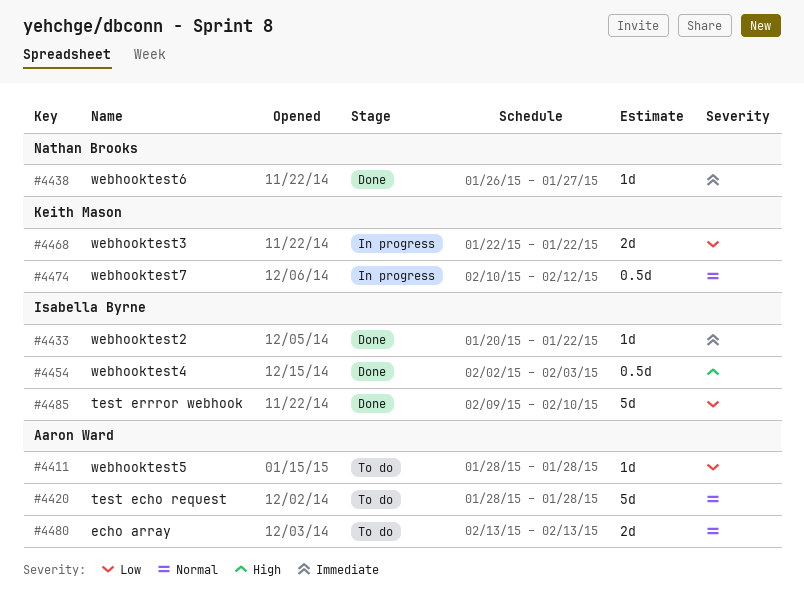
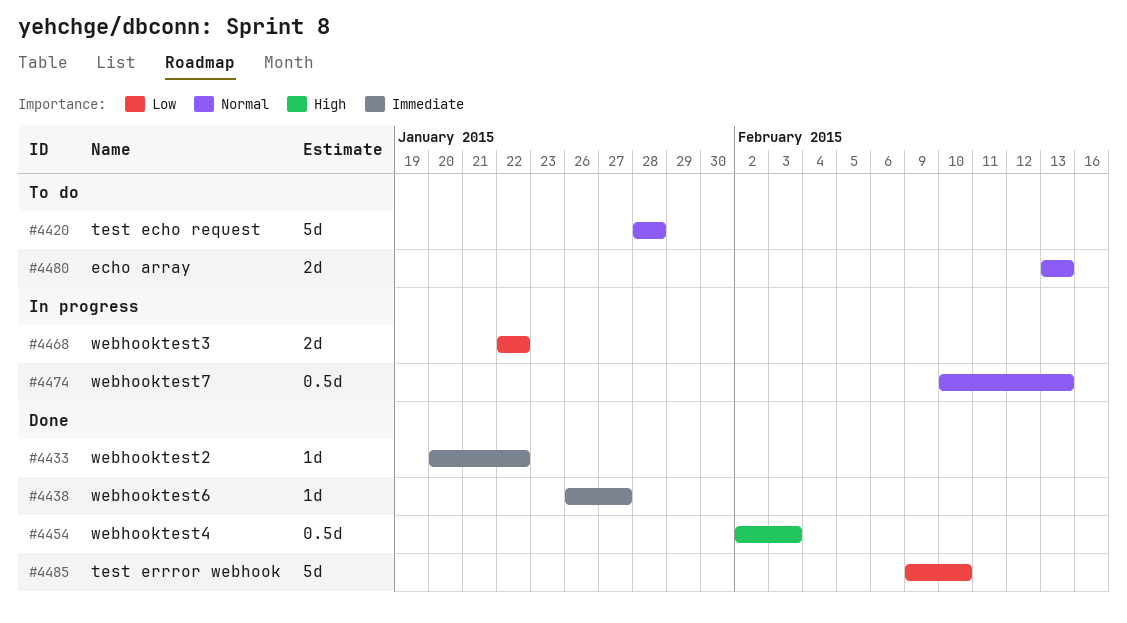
#4411: present -> none
#4474, due: Feb 12 -> Feb 13

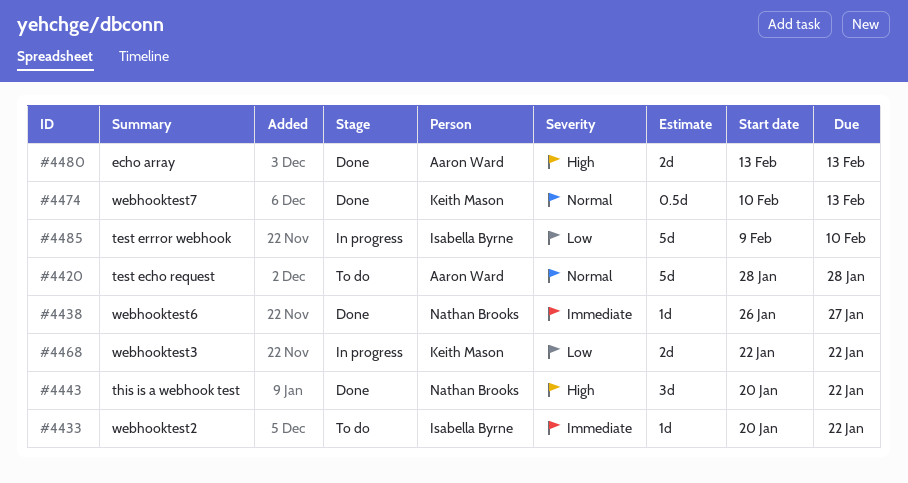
#4433, status: Done -> To do
#4443: none -> present
#4454: present -> none
#4474, status: In progress -> Done
#4480, status: To do -> Done
#4480, priority: Normal -> High
#4485, status: Done -> In progress

